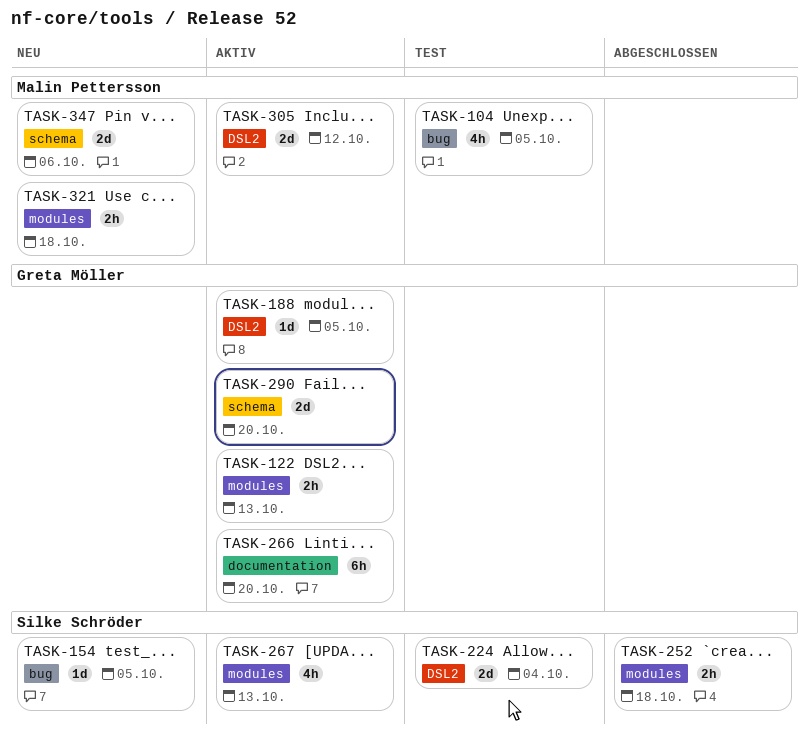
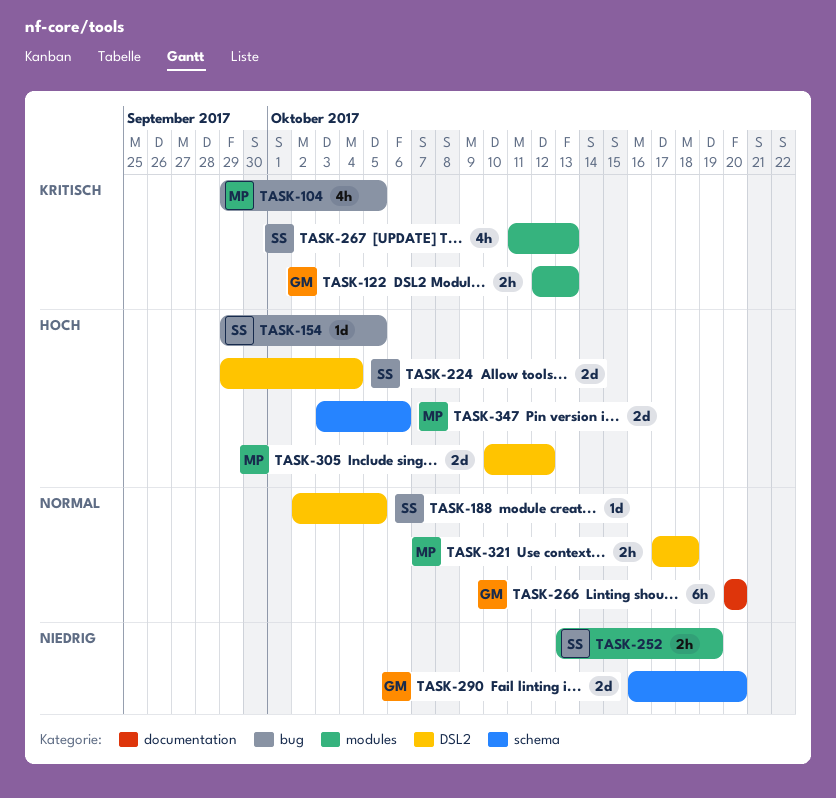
TASK-188, owner: Greta Möller -> Silke Schröder
TASK-252, due: Oct 18 -> Oct 19
TASK-321, label: modules -> DSL2

